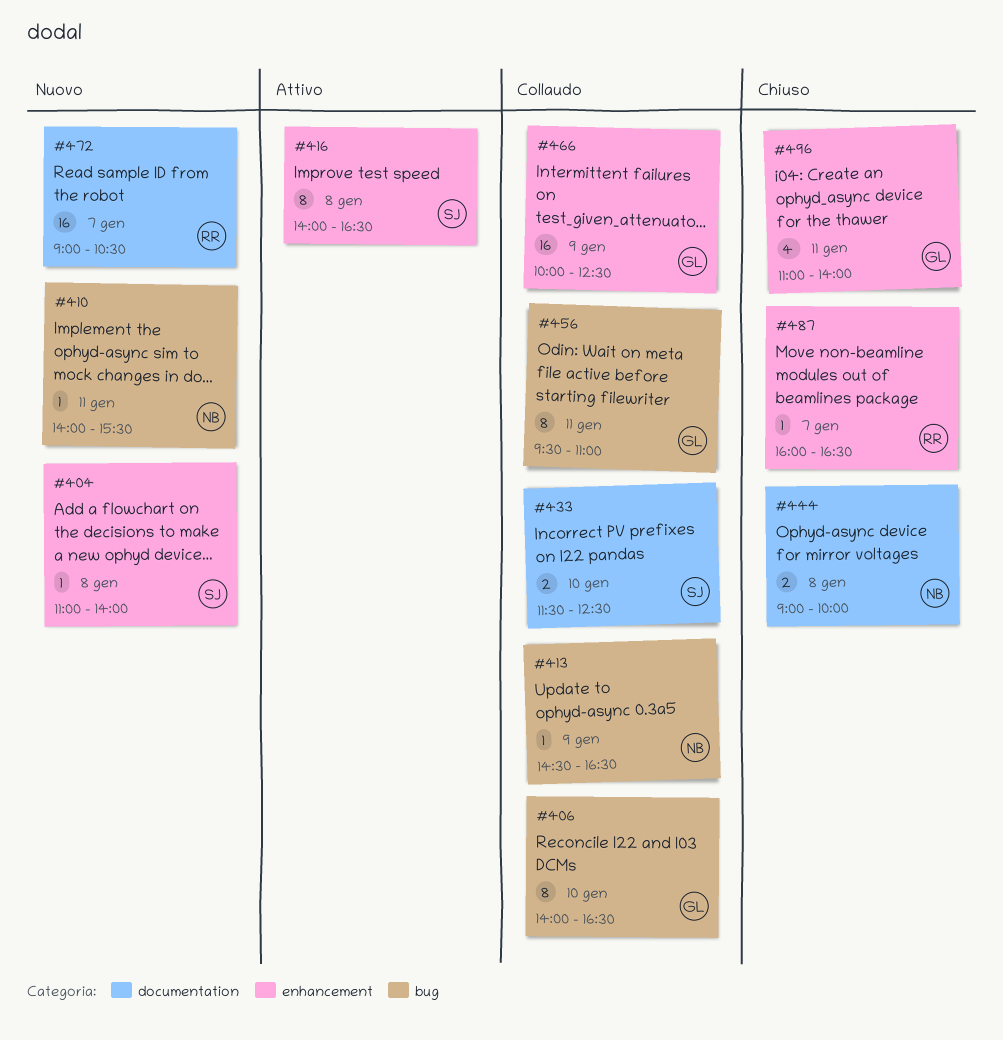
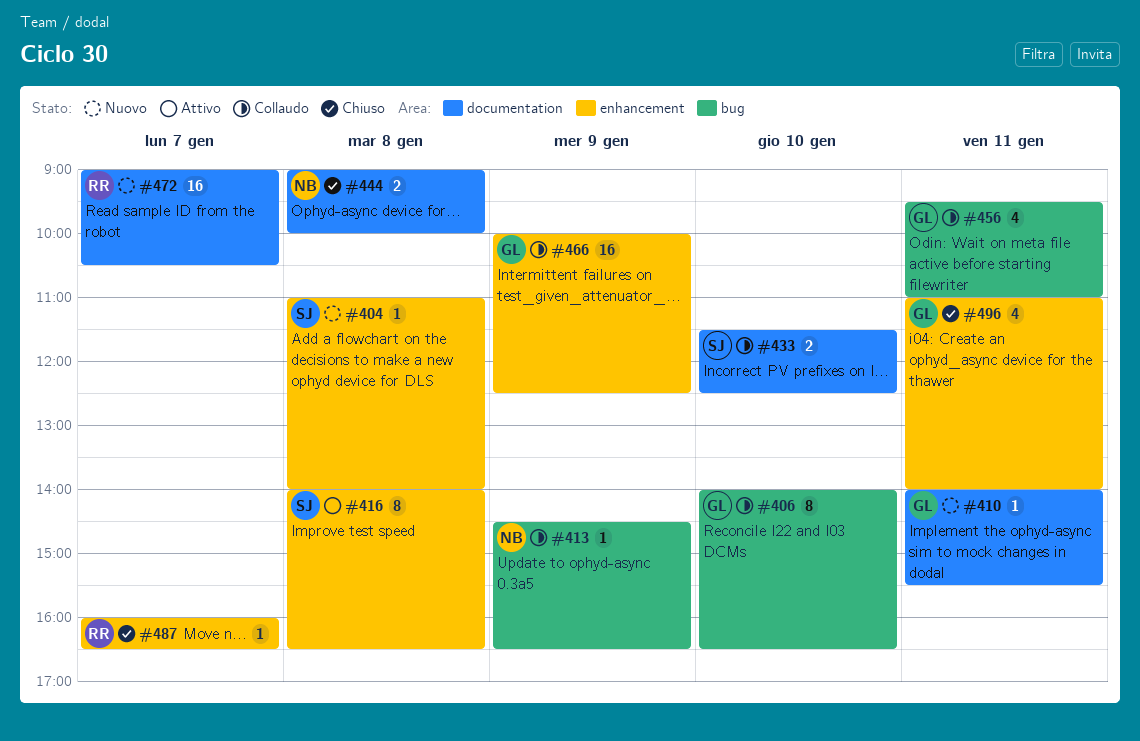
#410, owner: NB -> GL
#410, label: bug -> documentation
#456, estimate: 8 -> 4

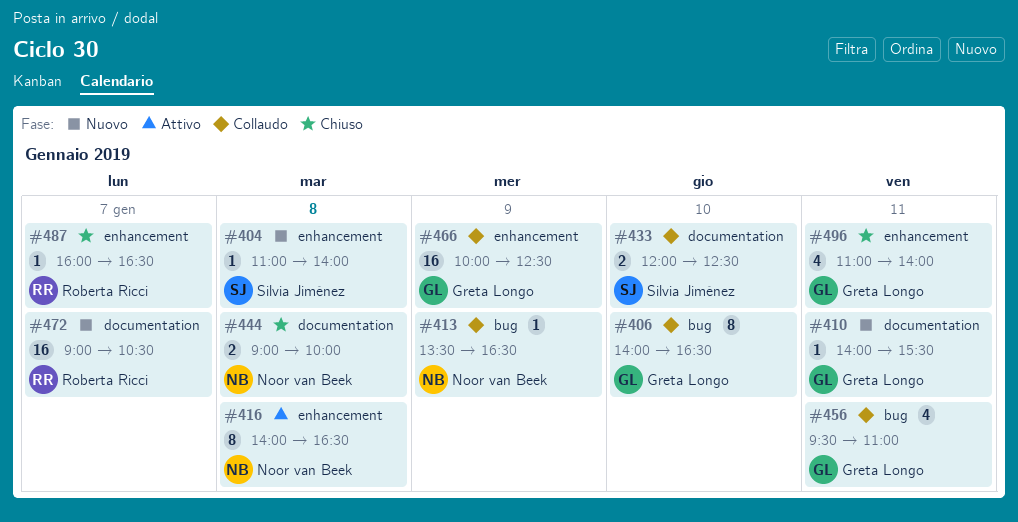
#413, begins: 14:30 -> 13:30
#416, owner: Silvia Jiménez -> Noor van Beek
#433, begins: 11:30 -> 12:00

